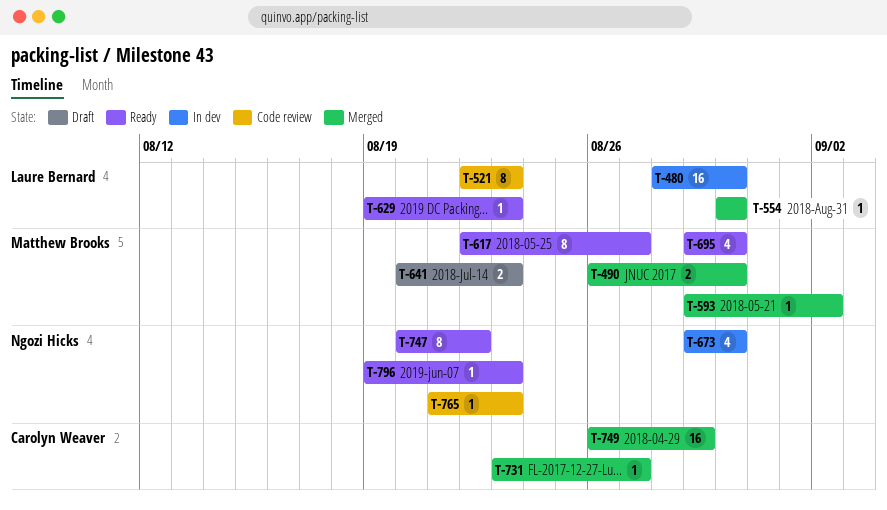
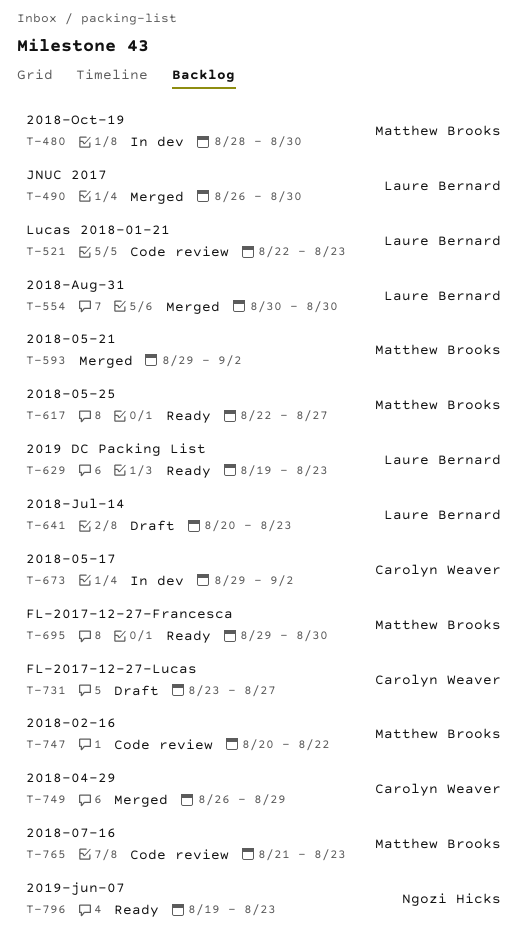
T-480, owner: Laure Bernard -> Matthew Brooks
T-490, owner: Matthew Brooks -> Laure Bernard
T-641, owner: Matthew Brooks -> Laure Bernard
T-673, owner: Ngozi Hicks -> Carolyn Weaver
T-673, due: Aug 30 -> Sep 2
T-731, status: Merged -> Draft
T-747, status: Ready -> Code review
T-747, owner: Ngozi Hicks -> Matthew Brooks
T-765, owner: Ngozi Hicks -> Matthew Brooks

